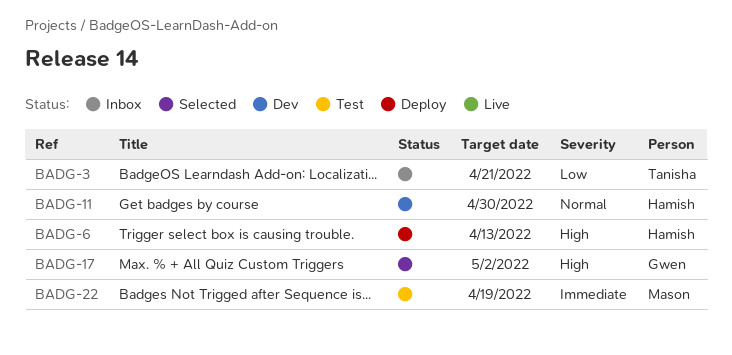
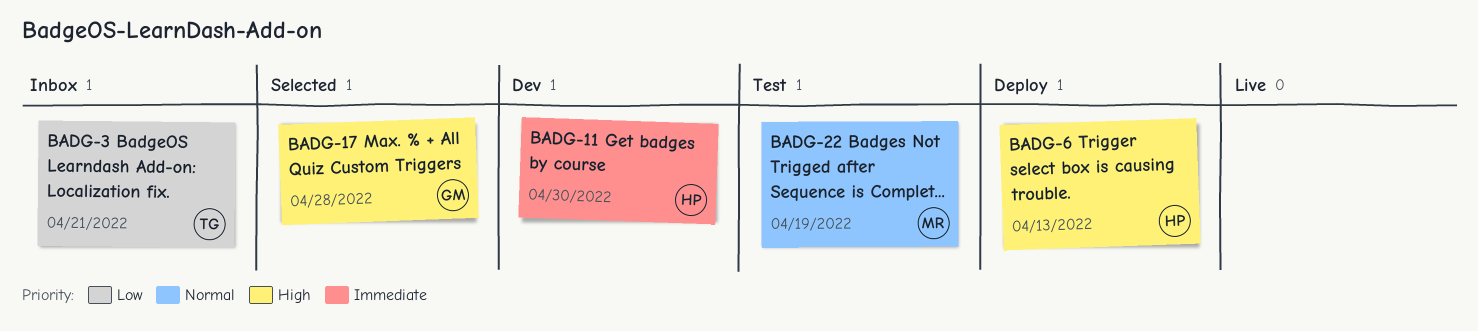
BADG-11, priority: Normal -> Immediate
BADG-17, due: May 2 -> Apr 28
BADG-22, priority: Immediate -> Normal

